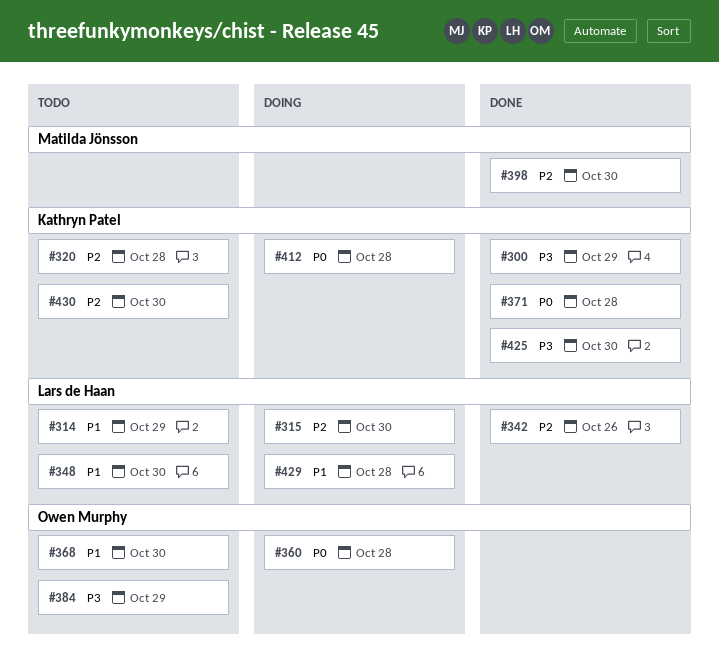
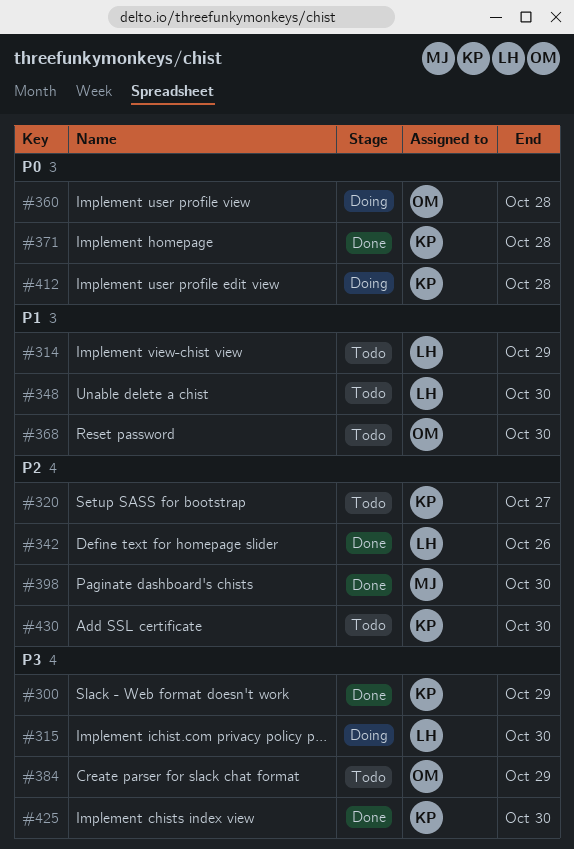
#315, priority: P2 -> P3
#320, due: Oct 28 -> Oct 27
#429: present -> none

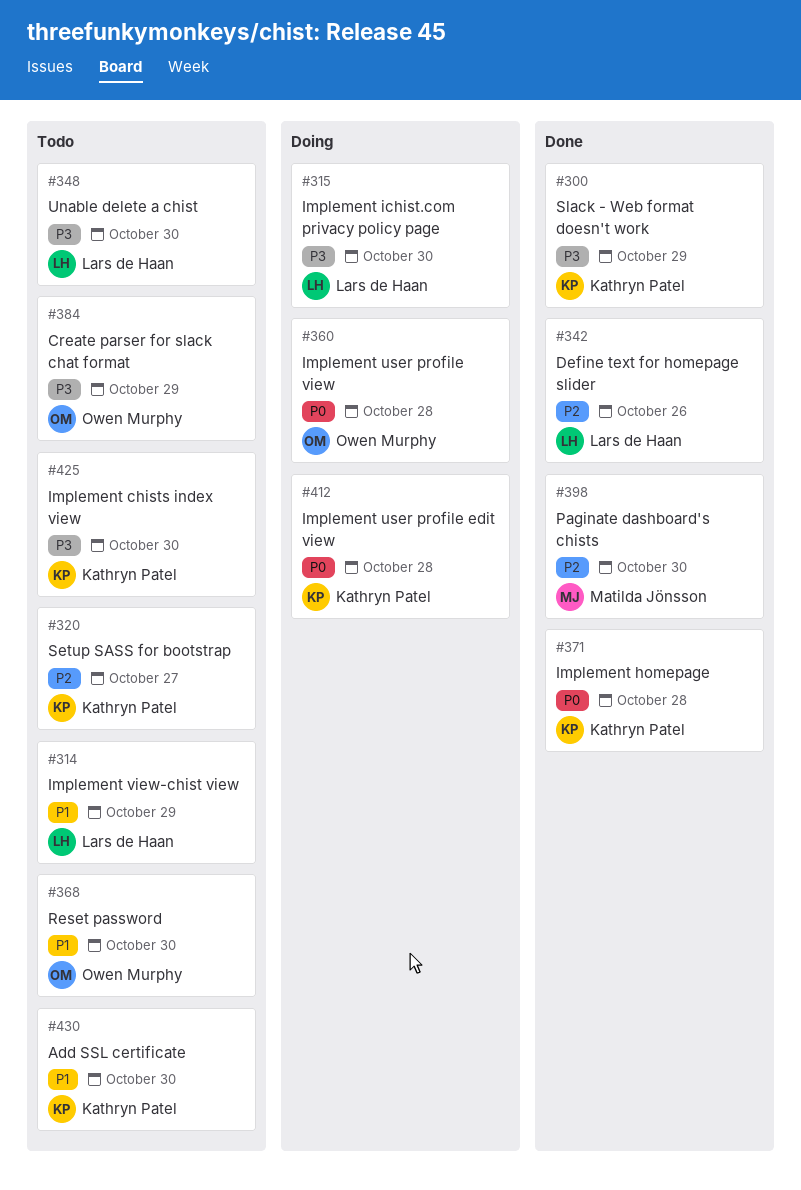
#348, priority: P1 -> P3
#425, status: Done -> Todo
#430, priority: P2 -> P1

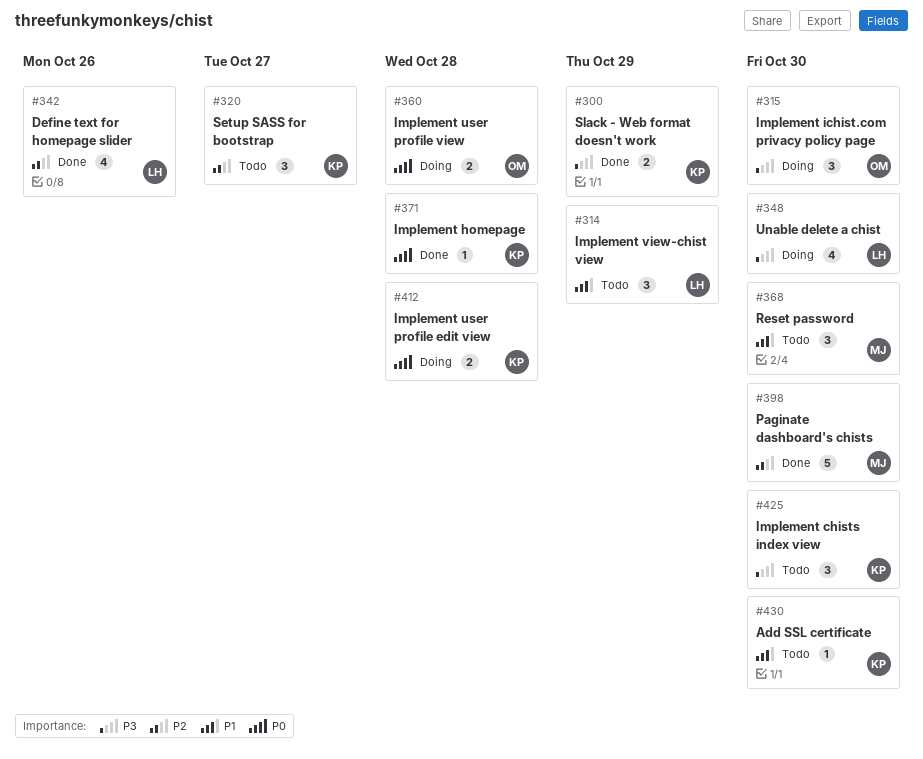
#315, owner: Lars de Haan -> Owen Murphy
#348, status: Todo -> Doing
#368, owner: Owen Murphy -> Matilda Jönsson
#384: present -> none

